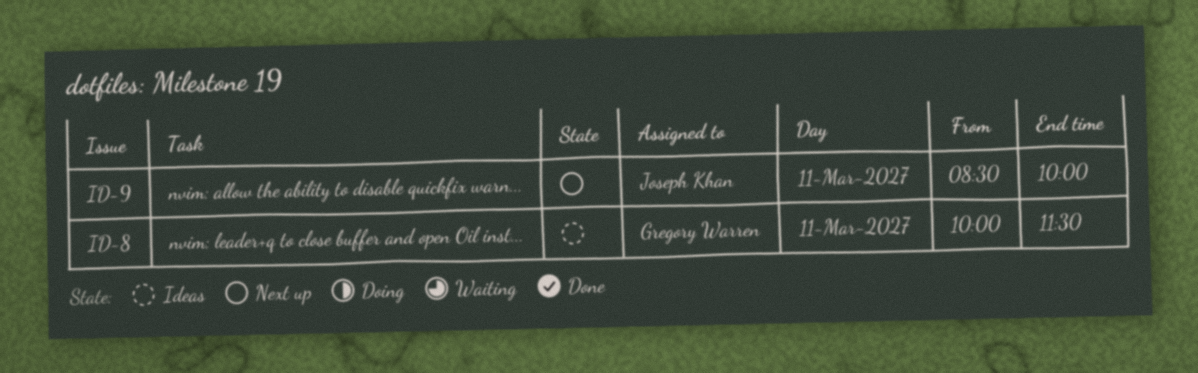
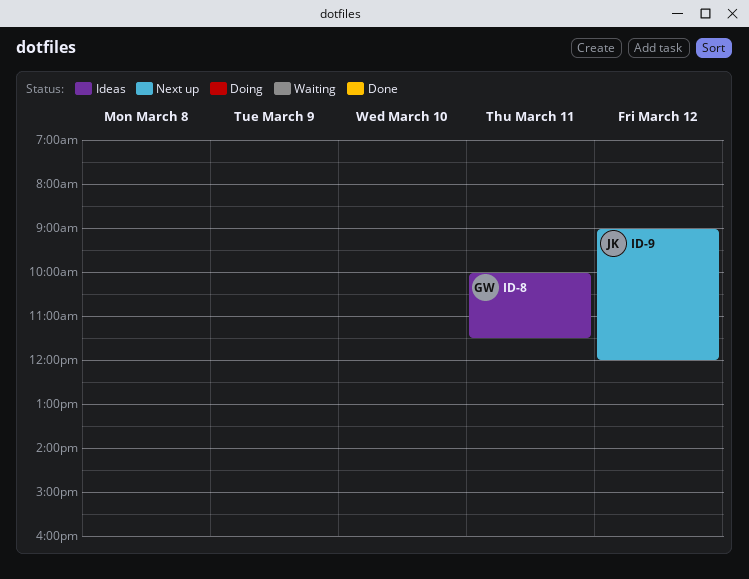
ID-9, day: Mar 11 -> Mar 12
ID-9, begins: 08:30 -> 09:00
ID-9, ends: 10:00 -> 12:00

